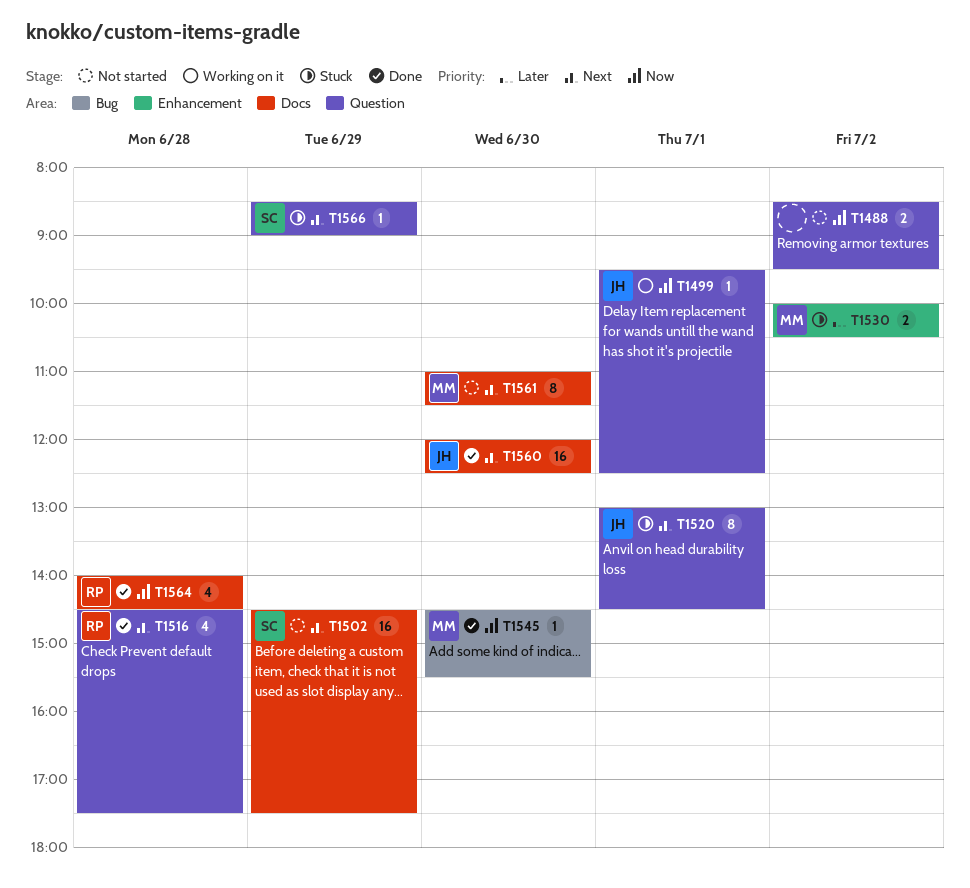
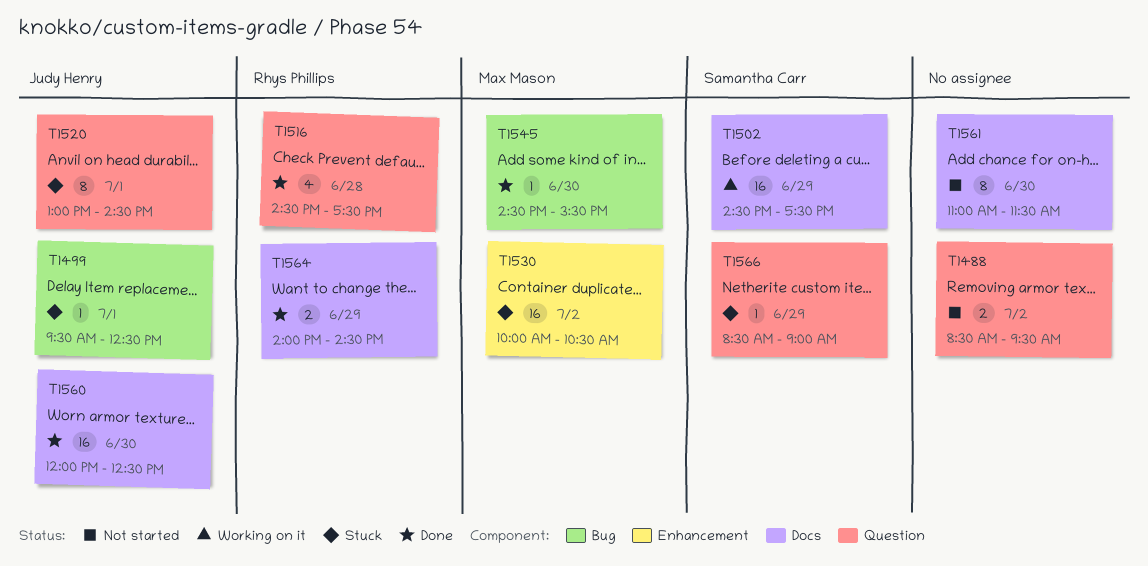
T1499, status: Working on it -> Stuck
T1499, label: Question -> Bug
T1502, status: Not started -> Working on it
T1530, estimate: 2 -> 16
T1561, owner: Max Mason -> none
T1564, estimate: 4 -> 2
T1564, day: Jun 28 -> Jun 29

